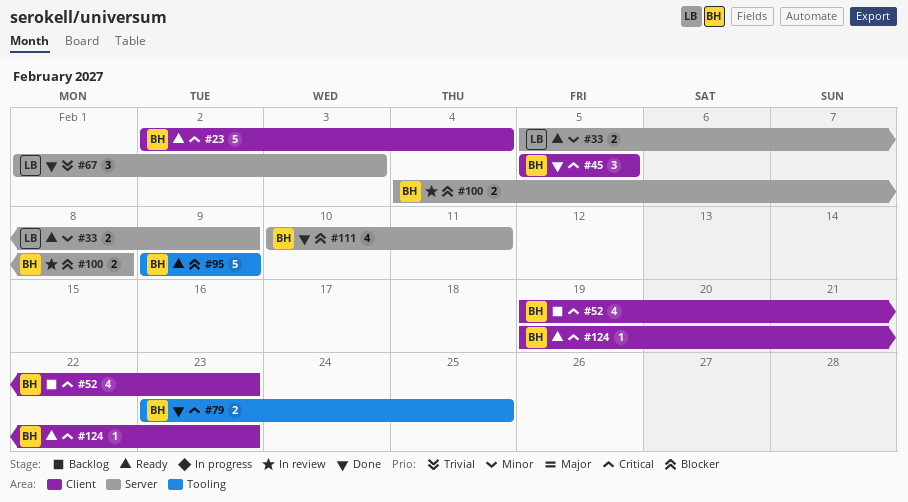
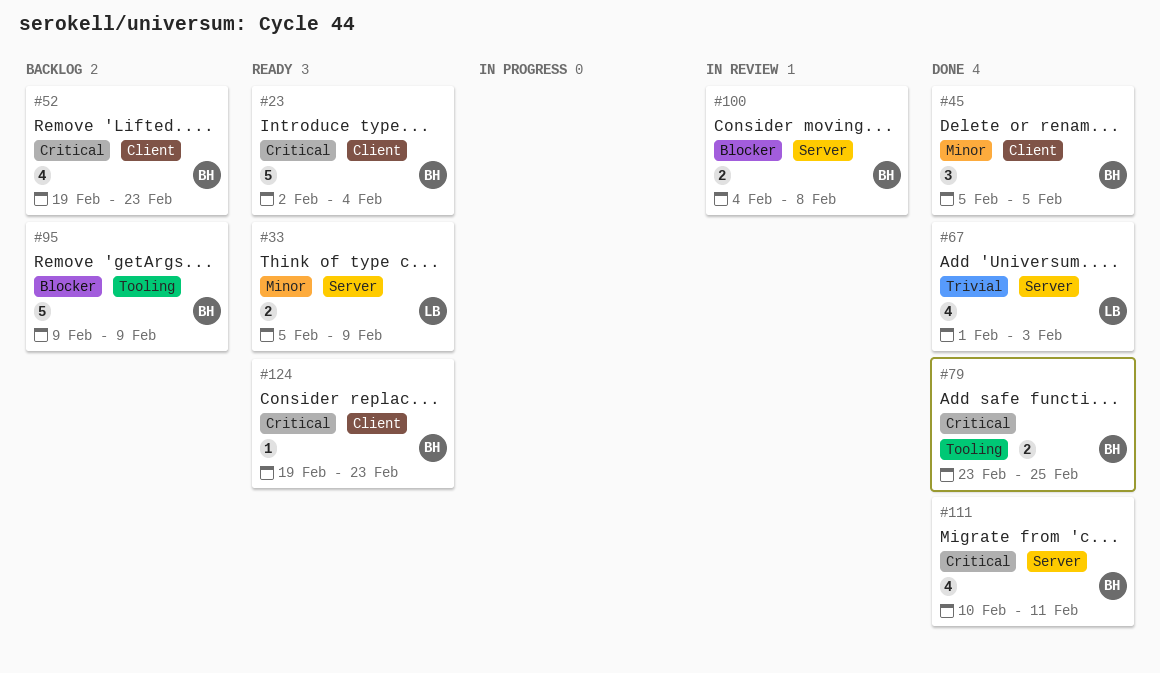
#45, priority: Critical -> Minor
#67, estimate: 3 -> 4
#95, status: Ready -> Backlog
#111, priority: Blocker -> Critical

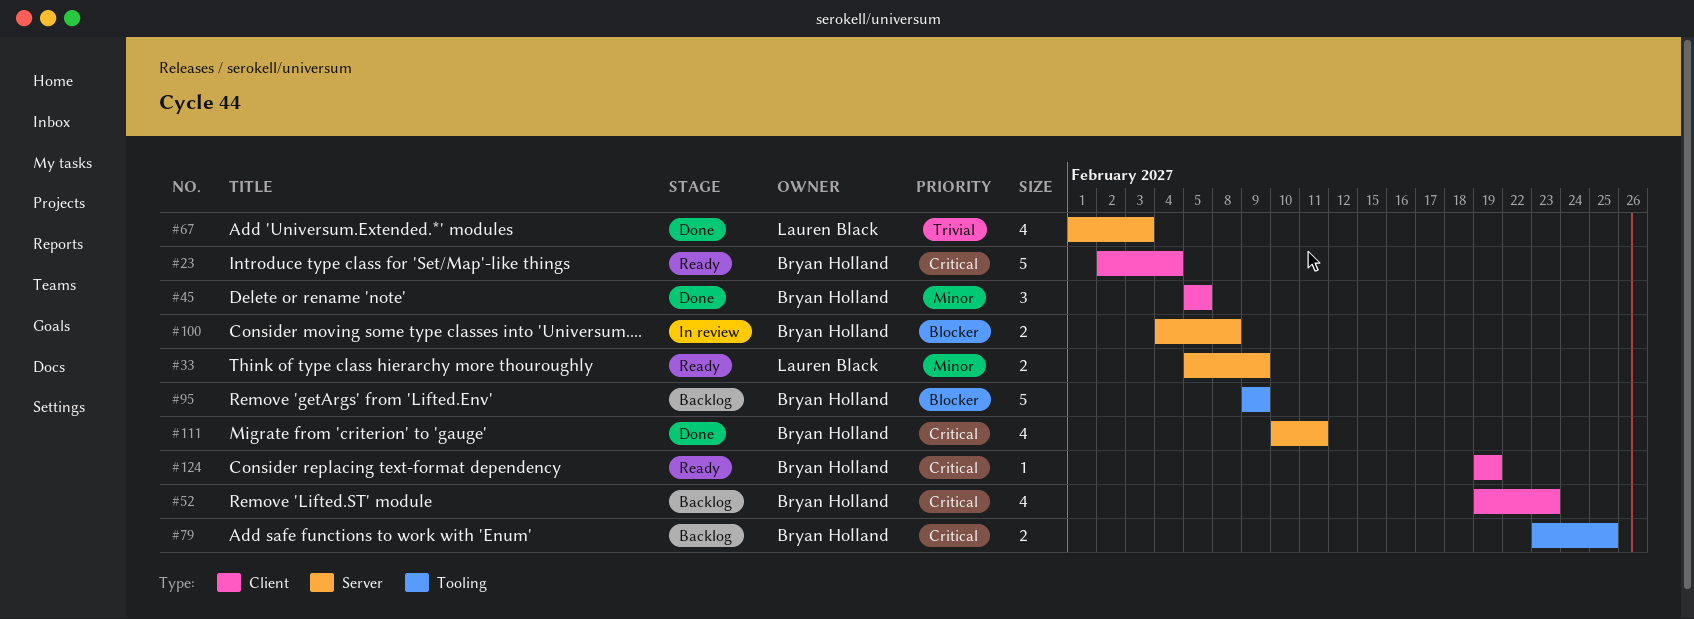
#79, status: Done -> Backlog
#124, due: Feb 23 -> Feb 19

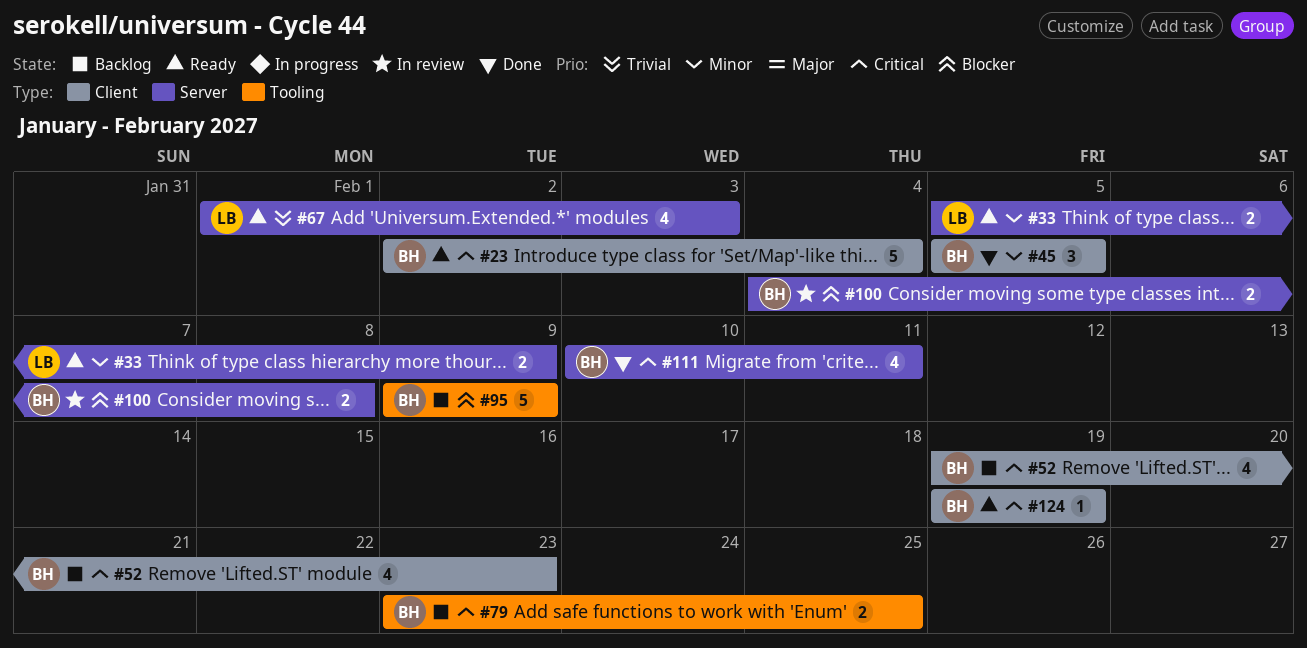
#67, status: Done -> Ready

